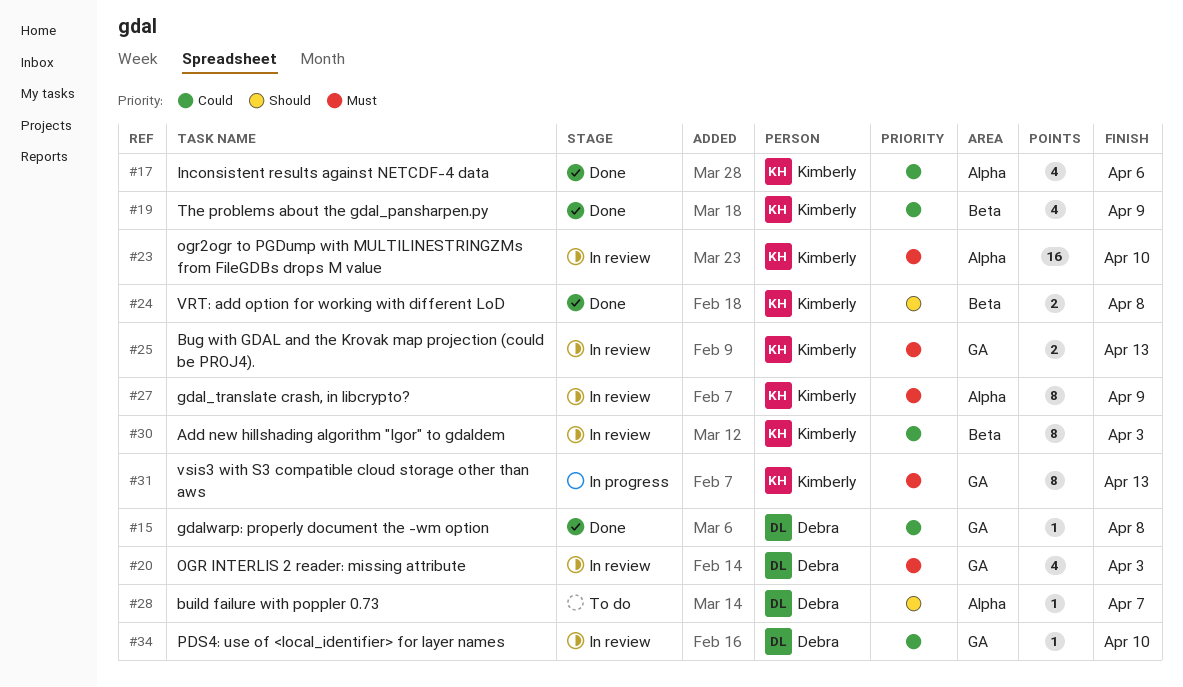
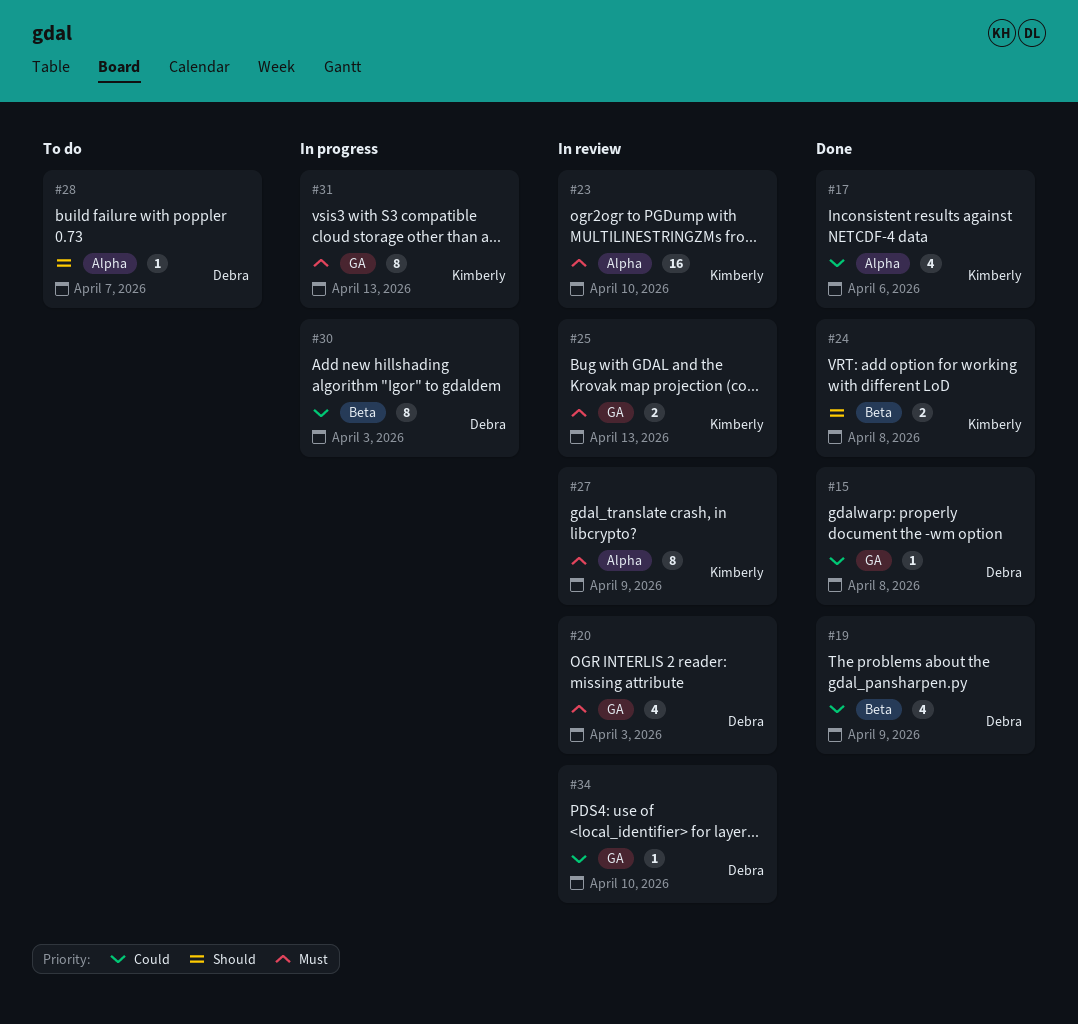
#19, owner: Kimberly -> Debra
#30, status: In review -> In progress
#30, owner: Kimberly -> Debra

